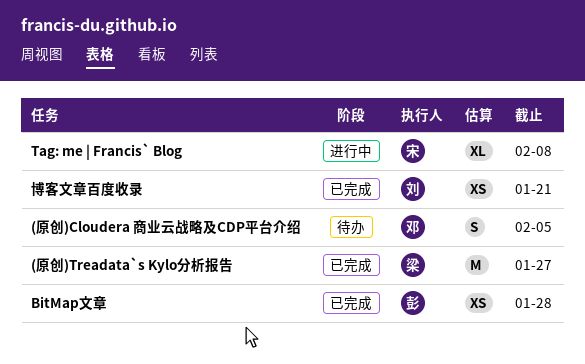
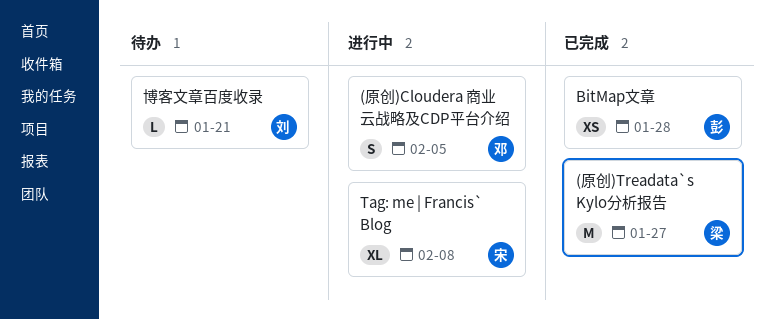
(原创)Cloudera 商业云战略及CDP平台介绍, status: 待办 -> 进行中
博客文章百度收录, status: 已完成 -> 待办
博客文章百度收录, estimate: XS -> L

